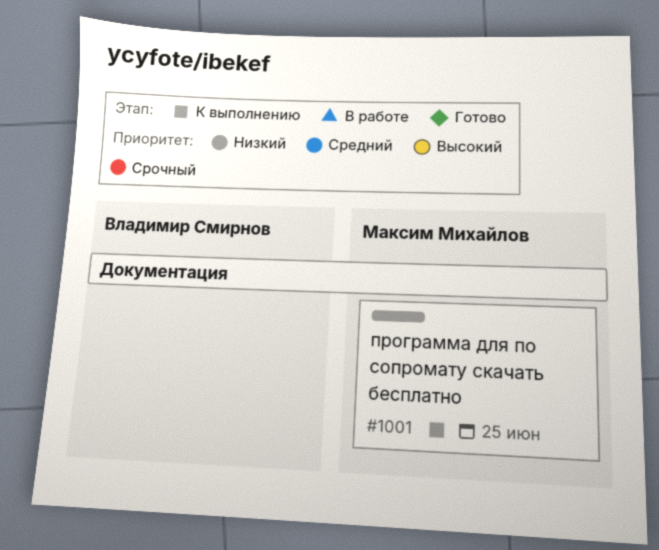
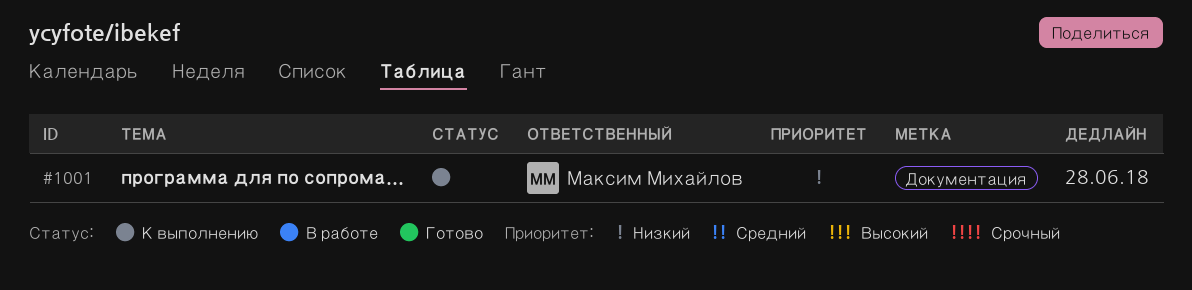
#1001, due: Jun 25 -> Jun 28

